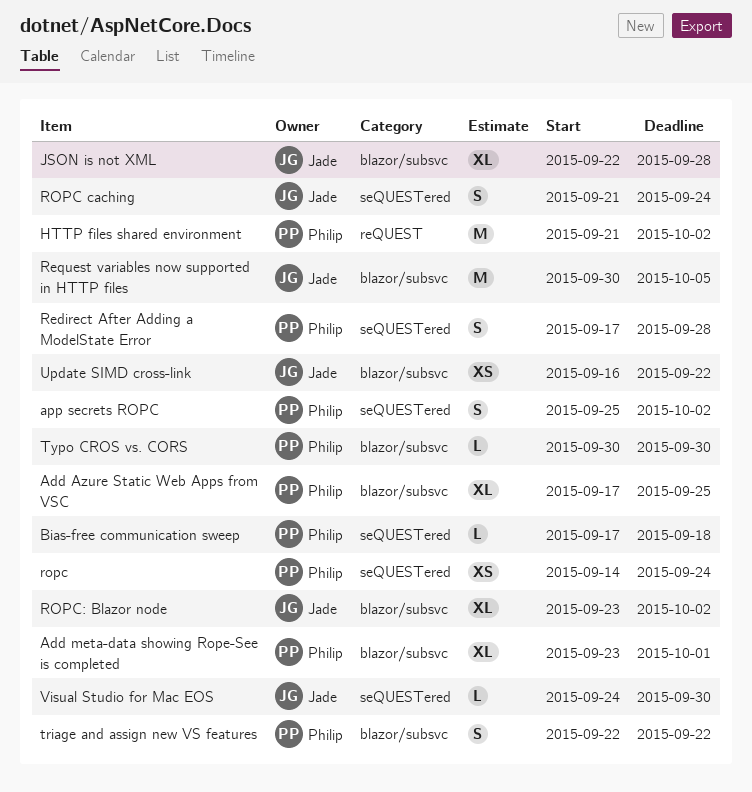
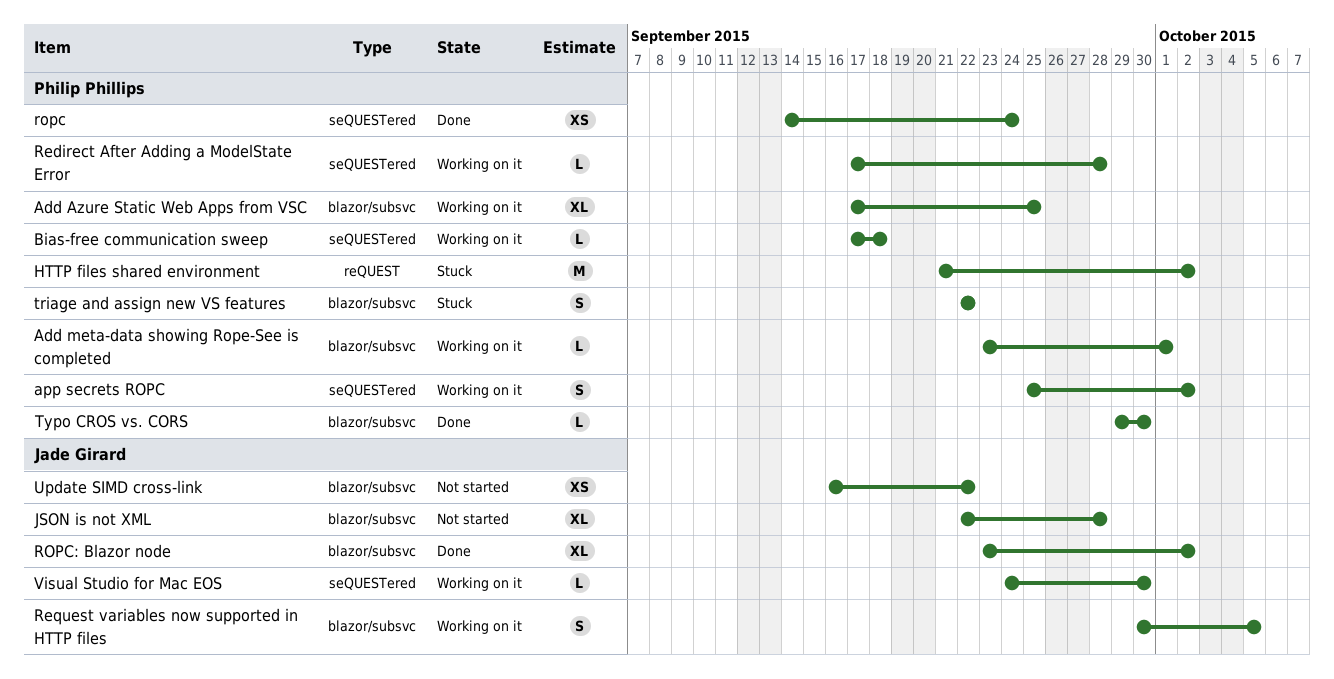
Add meta-data showing Rope-See is completed, estimate: XL -> L
Redirect After Adding a ModelState Error, estimate: S -> L
Request variables now supported in HTTP files, estimate: M -> S
ROPC caching: present -> none
Typo CROS vs. CORS, start: Sep 30 -> Sep 29

